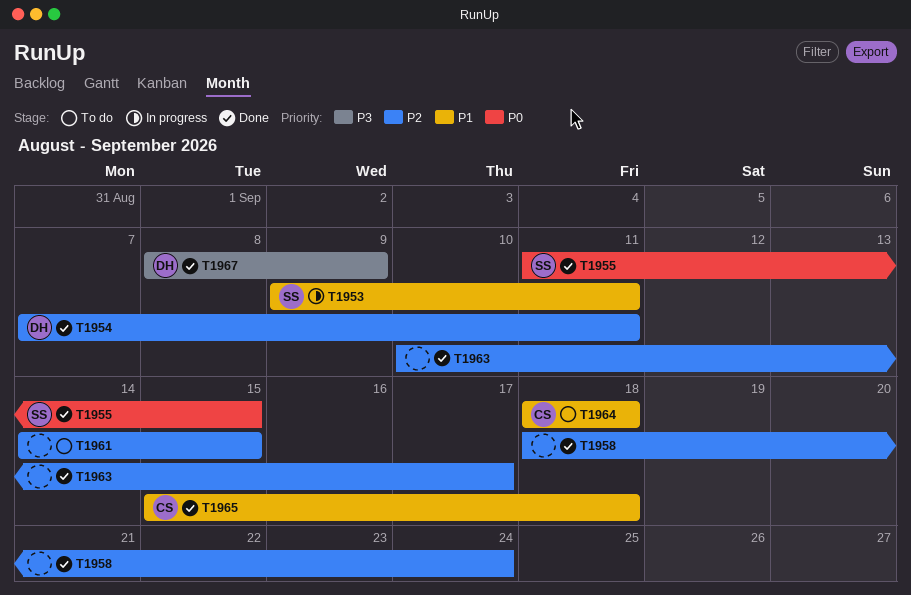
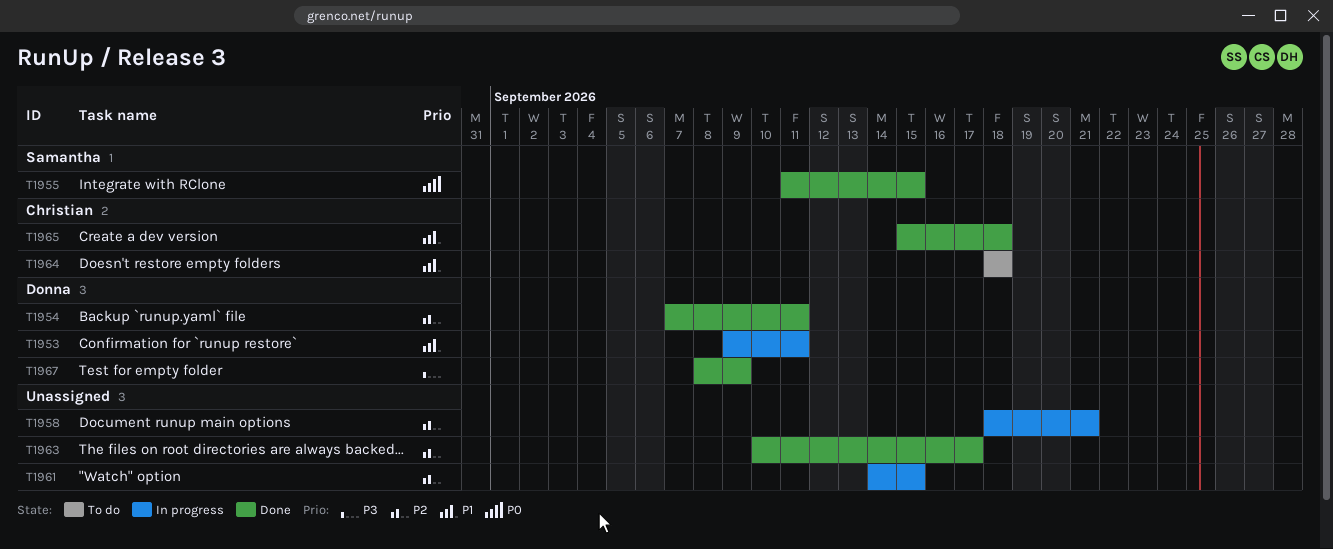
T1953, owner: Samantha -> Donna
T1958, status: Done -> In progress
T1958, due: Sep 24 -> Sep 21
T1961, status: To do -> In progress

